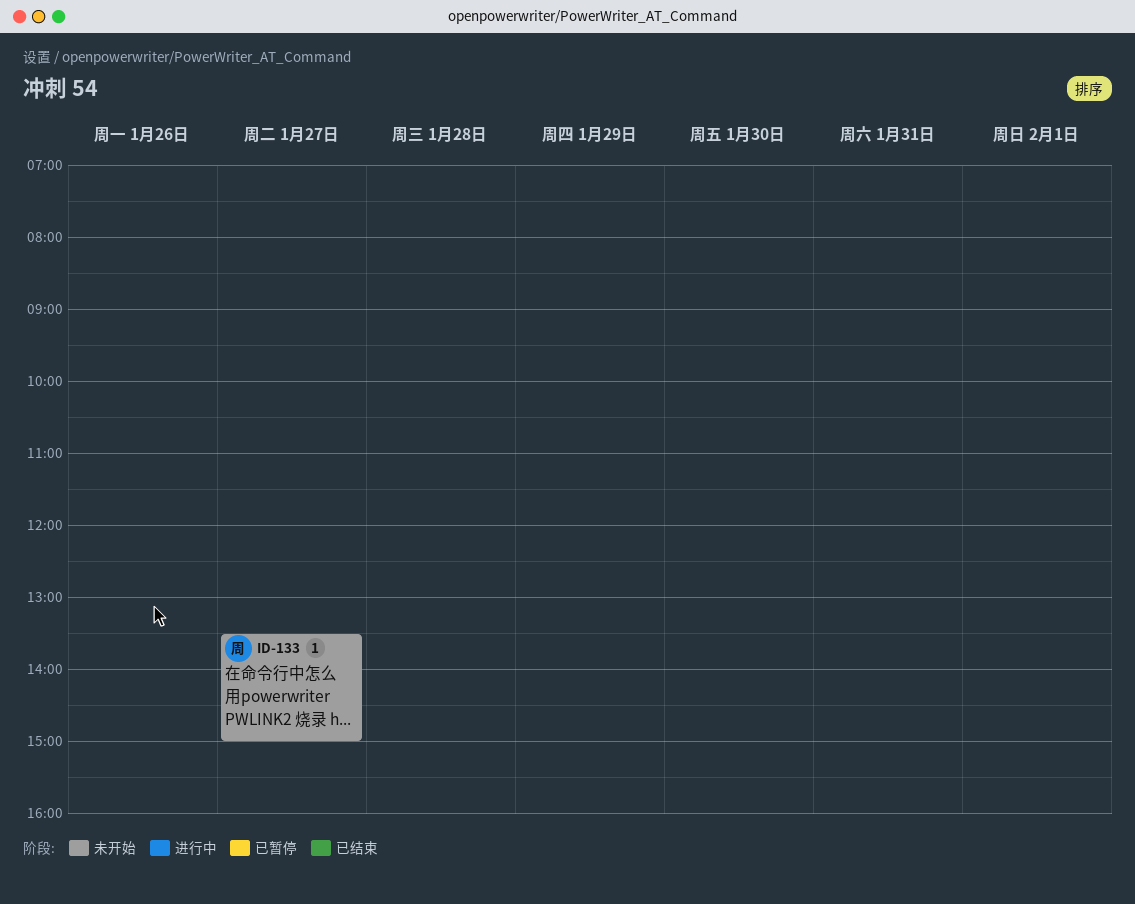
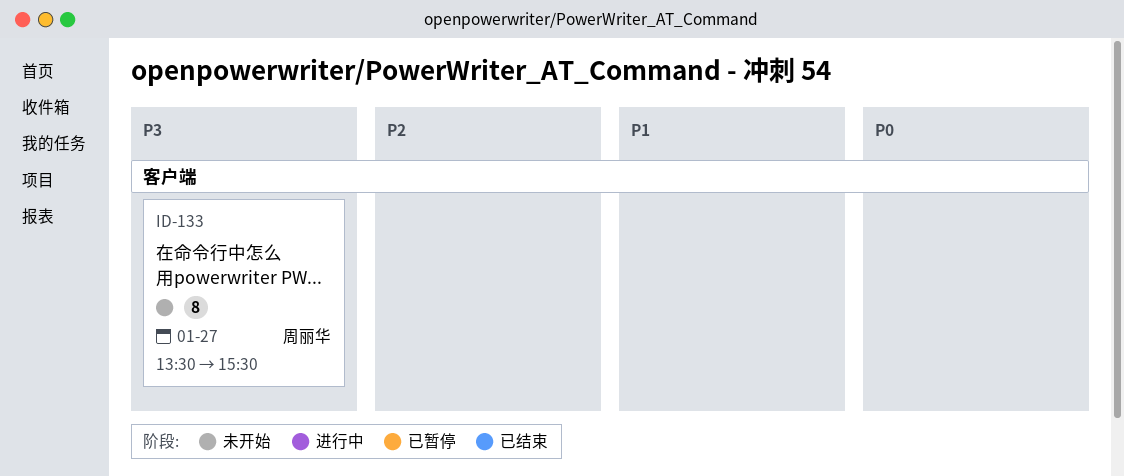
ID-133, estimate: 1 -> 8
ID-133, ends: 15:00 -> 15:30

